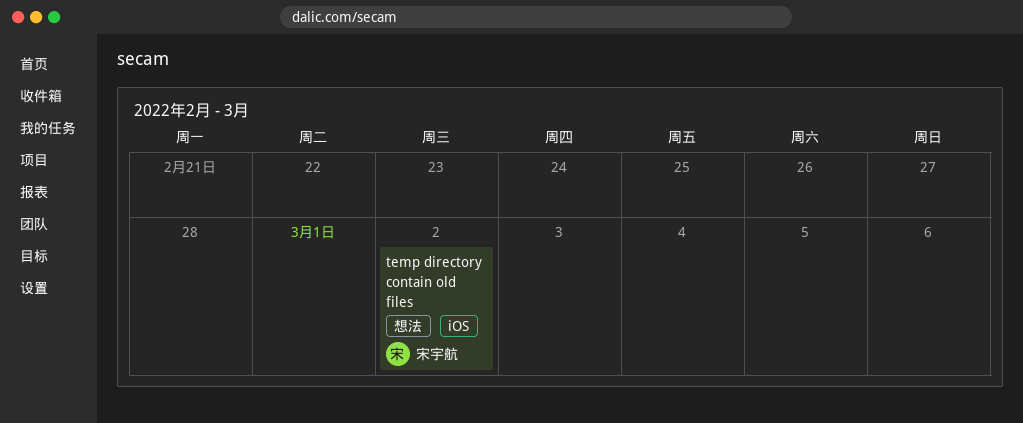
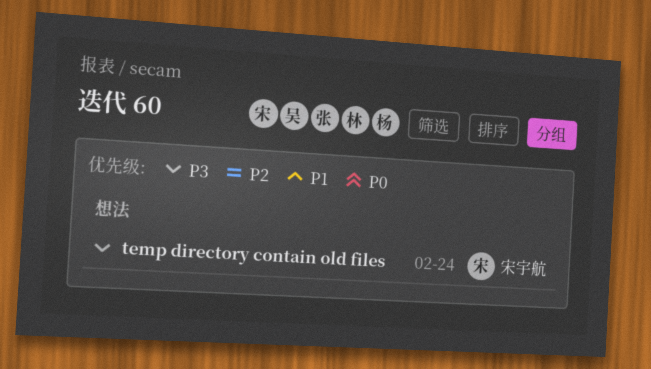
temp directory contain old files, due: Mar 2 -> Feb 24

